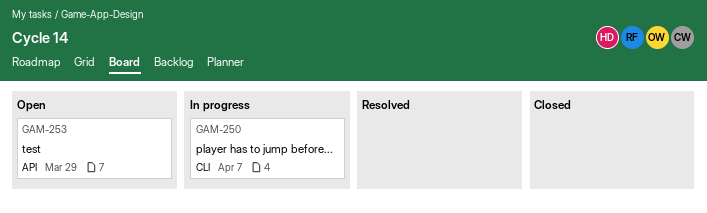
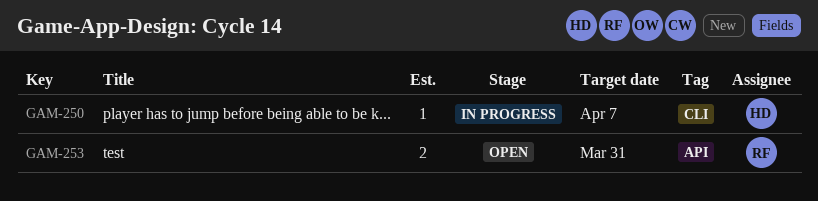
GAM-253, due: Mar 29 -> Mar 31

